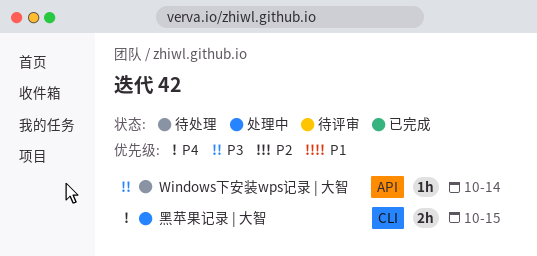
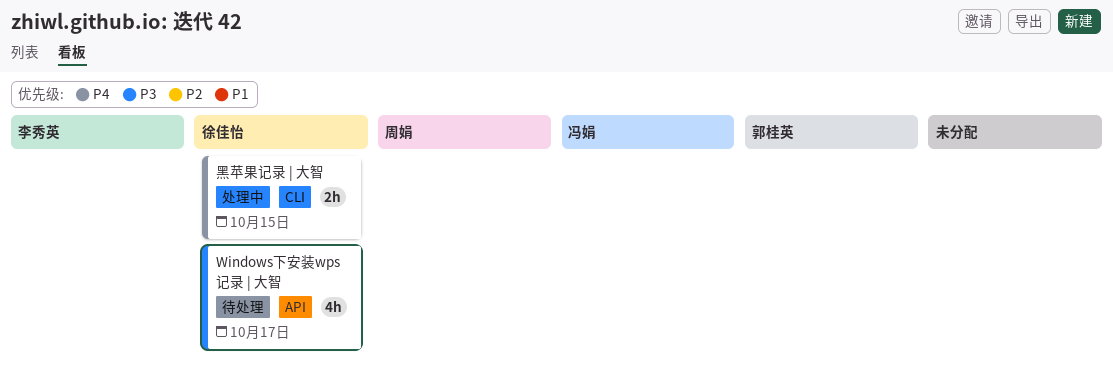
Windows下安装wps记录 | 大智, estimate: 1h -> 4h
Windows下安装wps记录 | 大智, due: Oct 14 -> Oct 17

